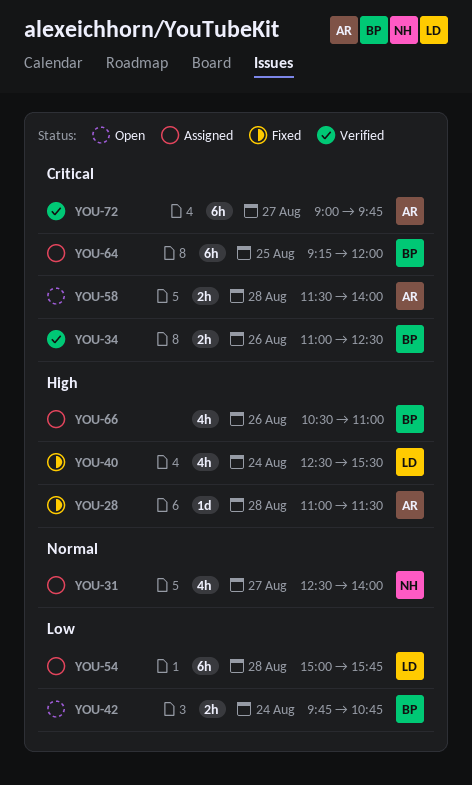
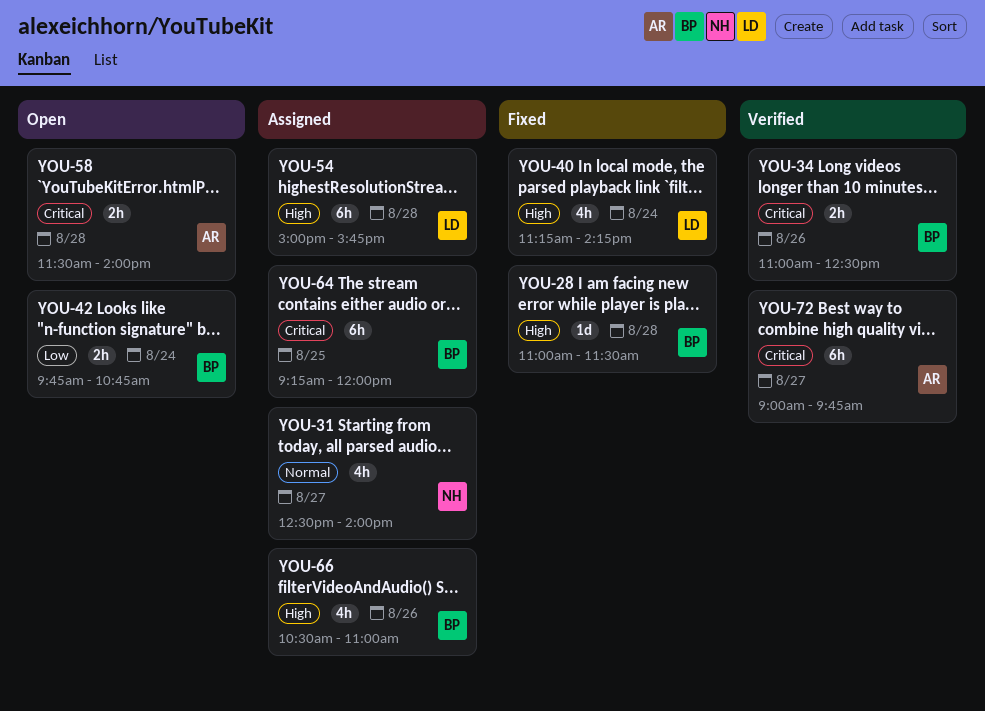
YOU-28, owner: AR -> BP
YOU-40, begins: 12:30 -> 11:15
YOU-40, ends: 15:30 -> 14:15
YOU-54, priority: Low -> High

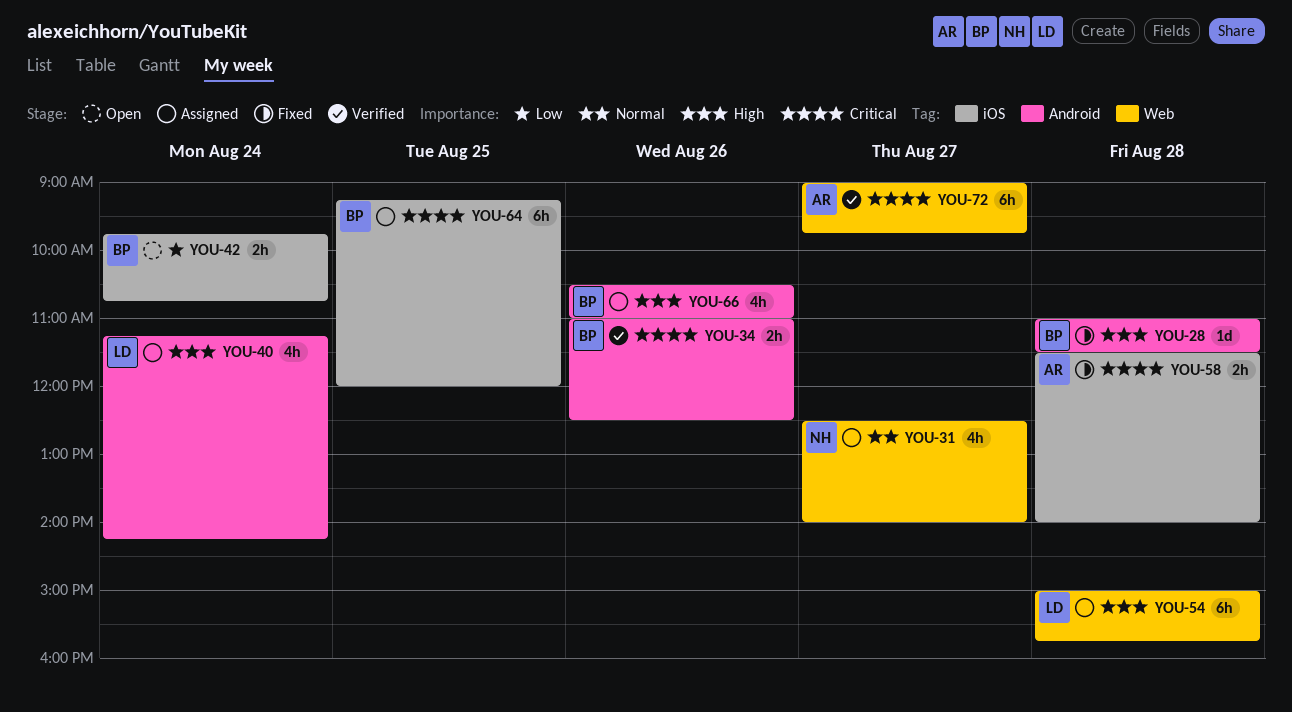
YOU-40, status: Fixed -> Assigned
YOU-58, status: Open -> Fixed

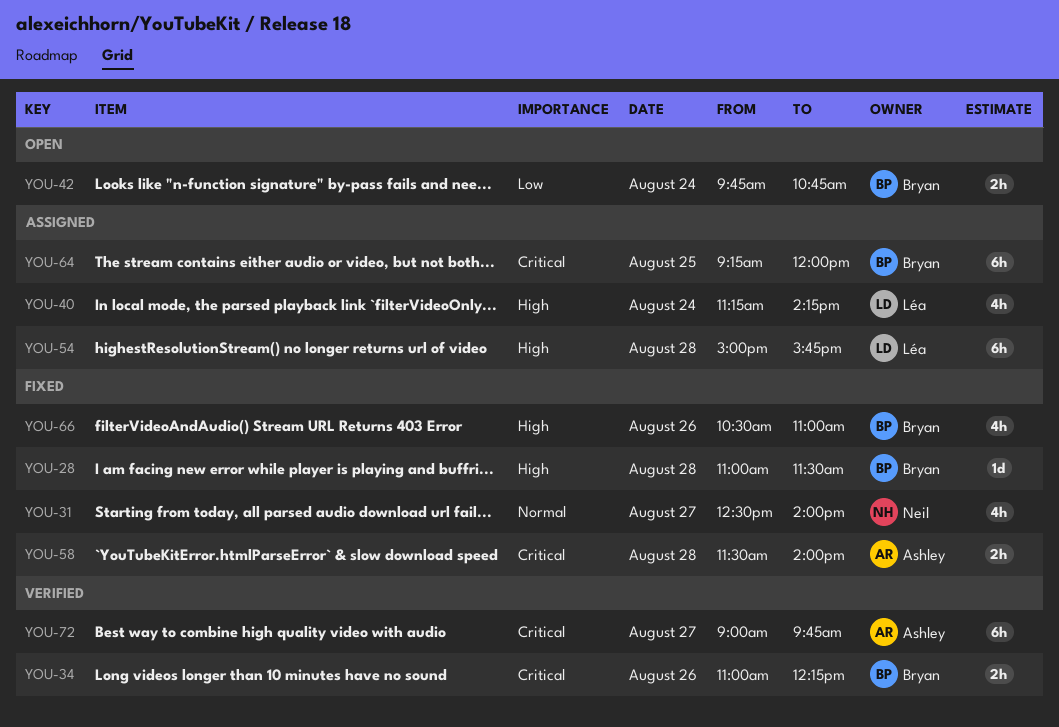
YOU-31, status: Assigned -> Fixed
YOU-34, ends: 12:30 -> 12:15
YOU-66, status: Assigned -> Fixed

